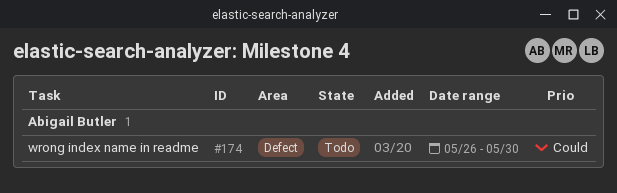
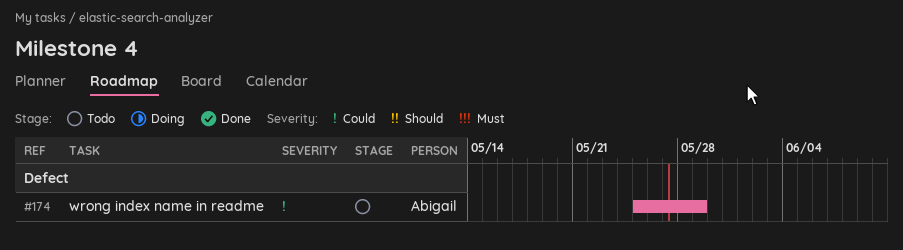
#174, start: May 26 -> May 25
#174, due: May 30 -> May 29

